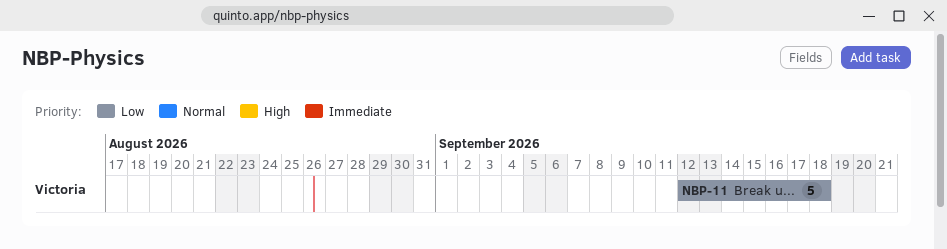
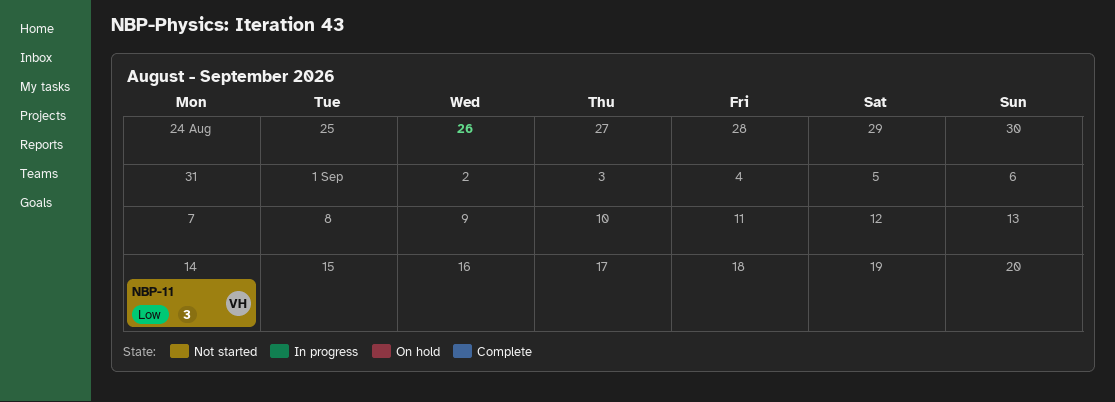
NBP-11, estimate: 5 -> 3
NBP-11, due: Sep 18 -> Sep 14

